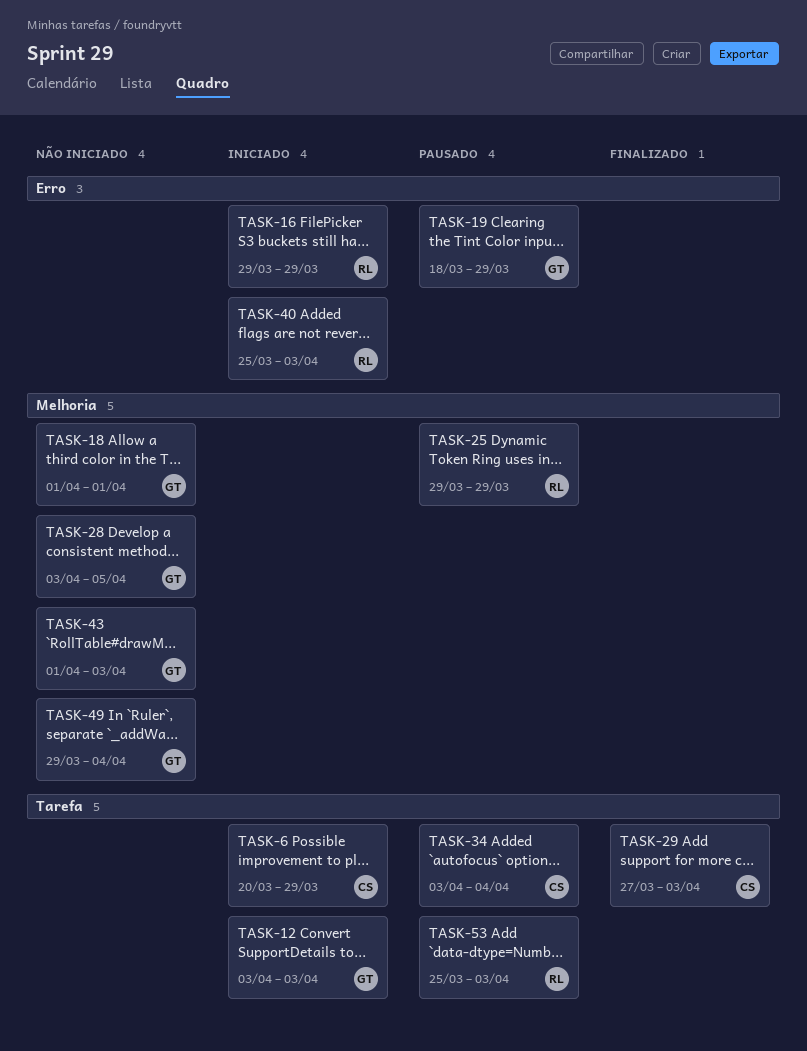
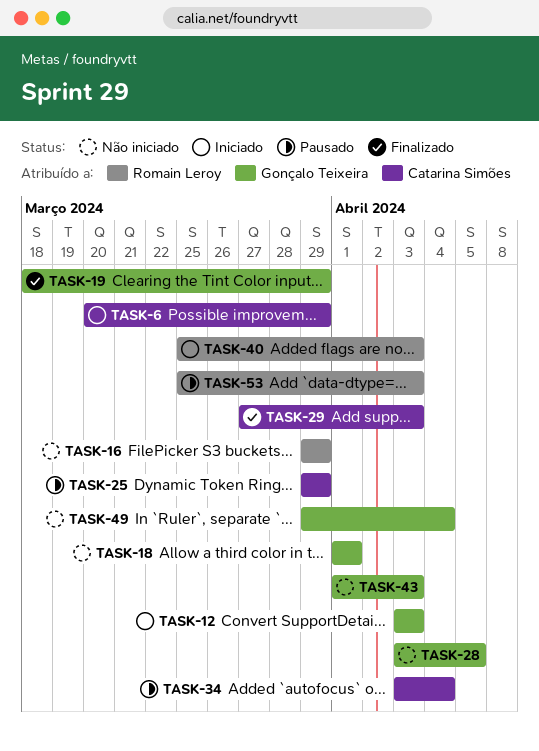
TASK-16, status: Iniciado -> Não iniciado
TASK-19, status: Pausado -> Finalizado
TASK-25, owner: Romain Leroy -> Catarina Simões

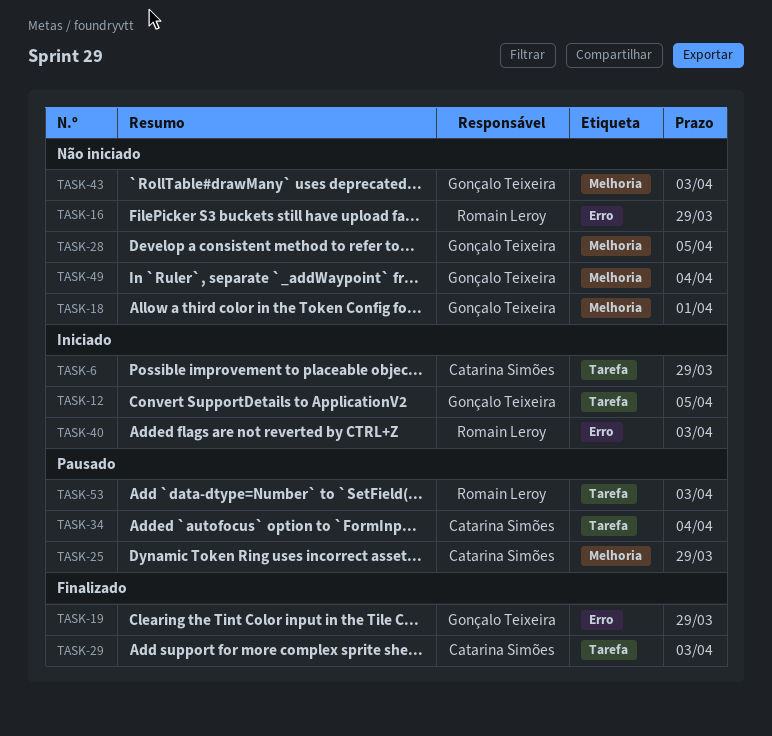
TASK-12, due: Apr 3 -> Apr 5

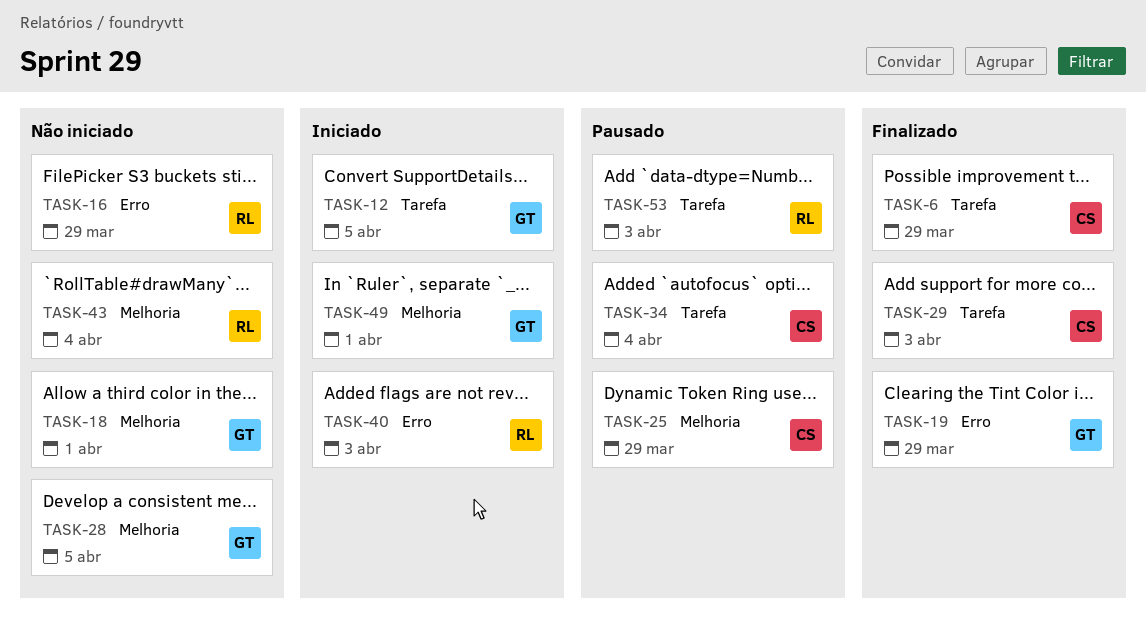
TASK-6, status: Iniciado -> Finalizado
TASK-43, owner: Gonçalo Teixeira -> Romain Leroy
TASK-43, due: Apr 3 -> Apr 4
TASK-49, status: Não iniciado -> Iniciado
TASK-49, due: Apr 4 -> Apr 1

